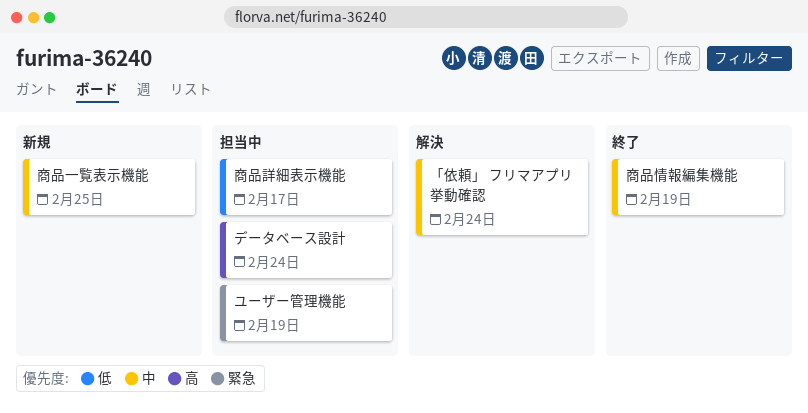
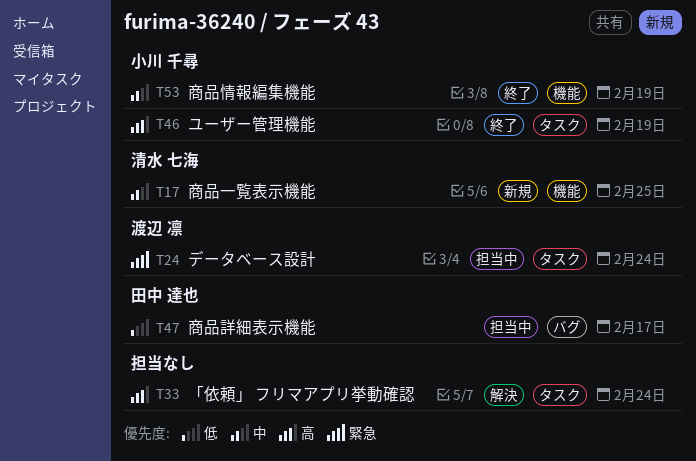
「依頼」 フリマアプリ挙動確認, priority: 中 -> 高
データベース設計, priority: 高 -> 緊急
ユーザー管理機能, status: 担当中 -> 終了
ユーザー管理機能, priority: 緊急 -> 高

